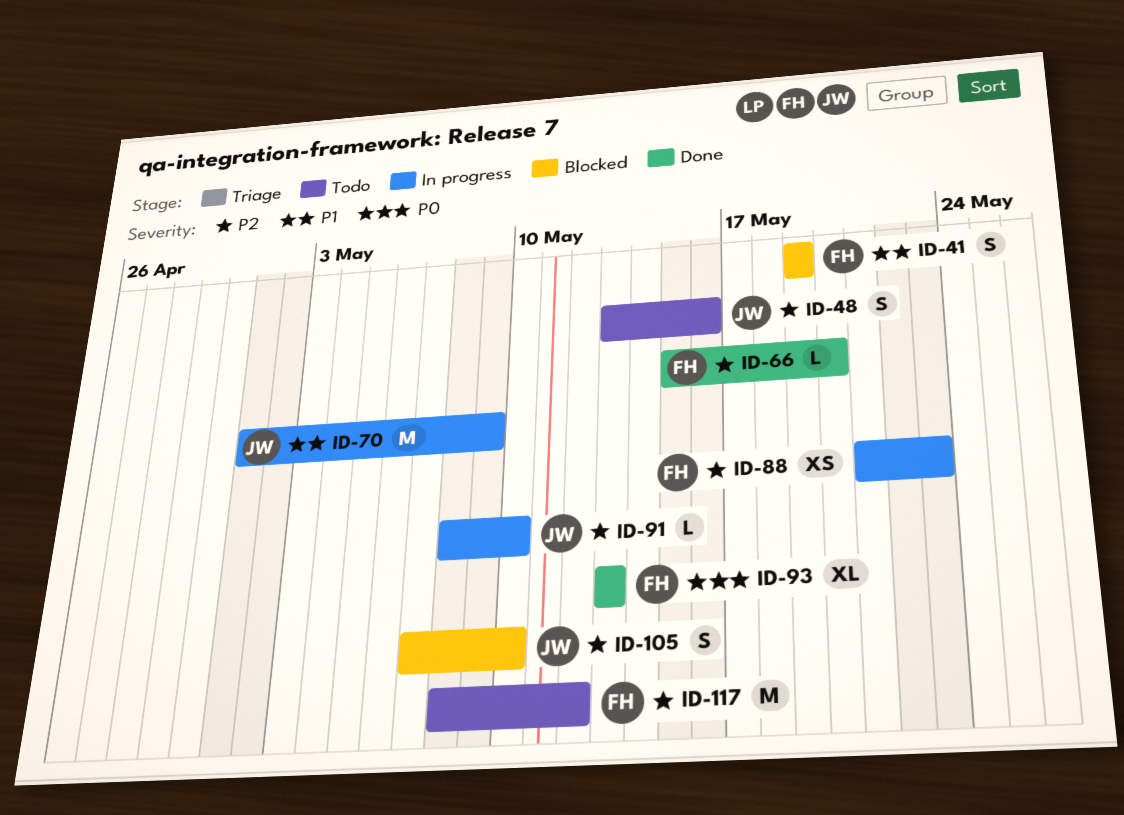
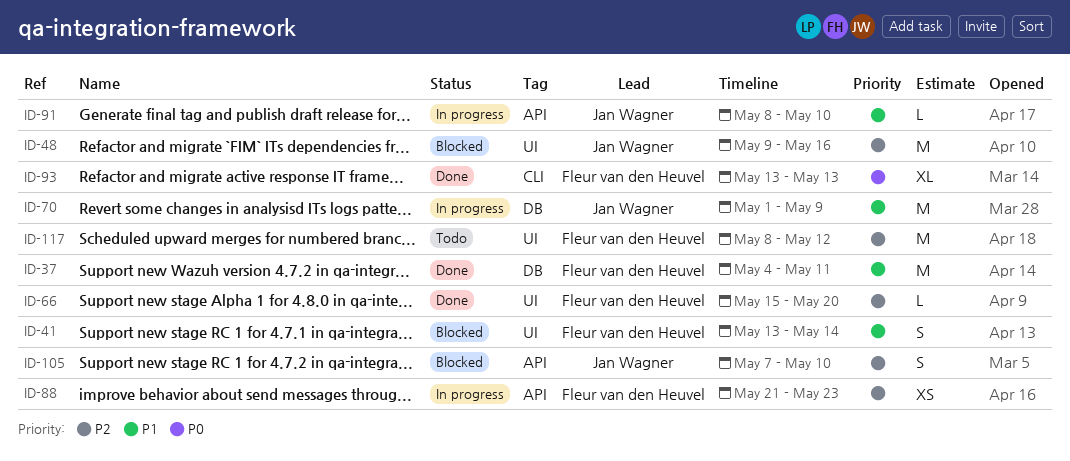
ID-37: none -> present
ID-41, start: May 19 -> May 13
ID-41, due: May 19 -> May 14
ID-48, status: Todo -> Blocked
ID-48, estimate: S -> M
ID-48, start: May 13 -> May 9
ID-91, priority: P2 -> P1

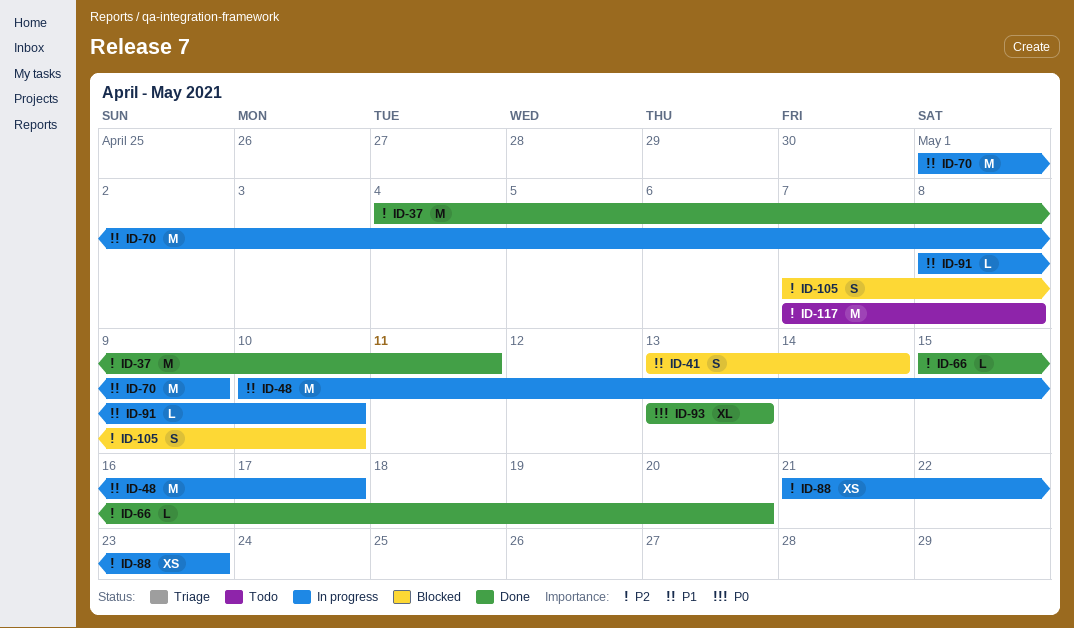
ID-37, priority: P1 -> P2
ID-48, status: Blocked -> In progress
ID-48, priority: P2 -> P1
ID-48, start: May 9 -> May 10
ID-48, due: May 16 -> May 17
ID-117, start: May 8 -> May 7
ID-117, due: May 12 -> May 8

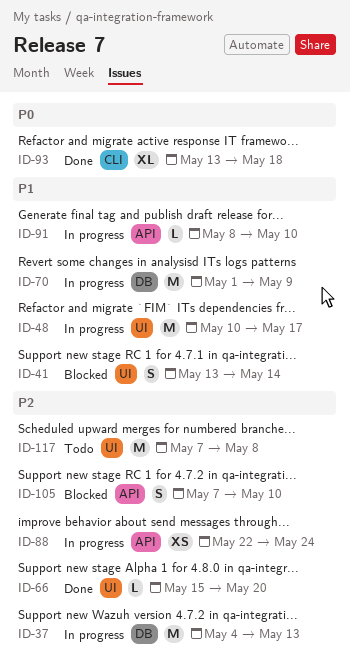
ID-37, status: Done -> In progress
ID-37, due: May 11 -> May 13
ID-88, start: May 21 -> May 22
ID-88, due: May 23 -> May 24
ID-93, due: May 13 -> May 18

